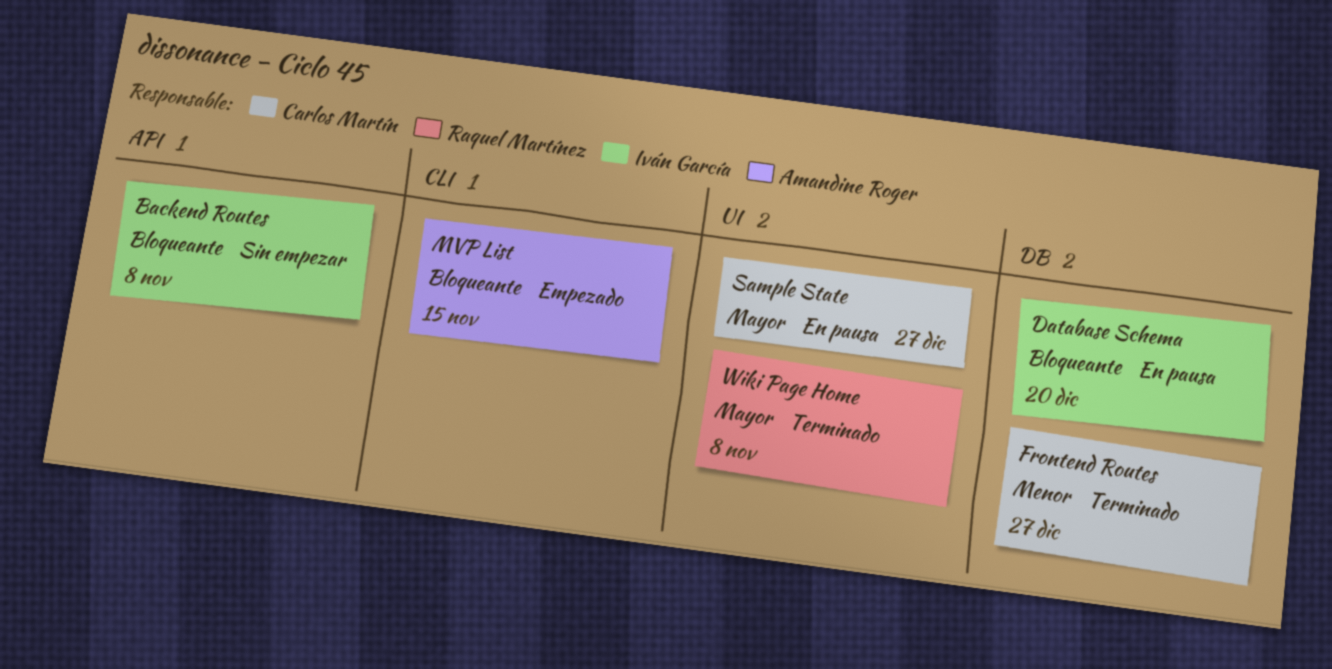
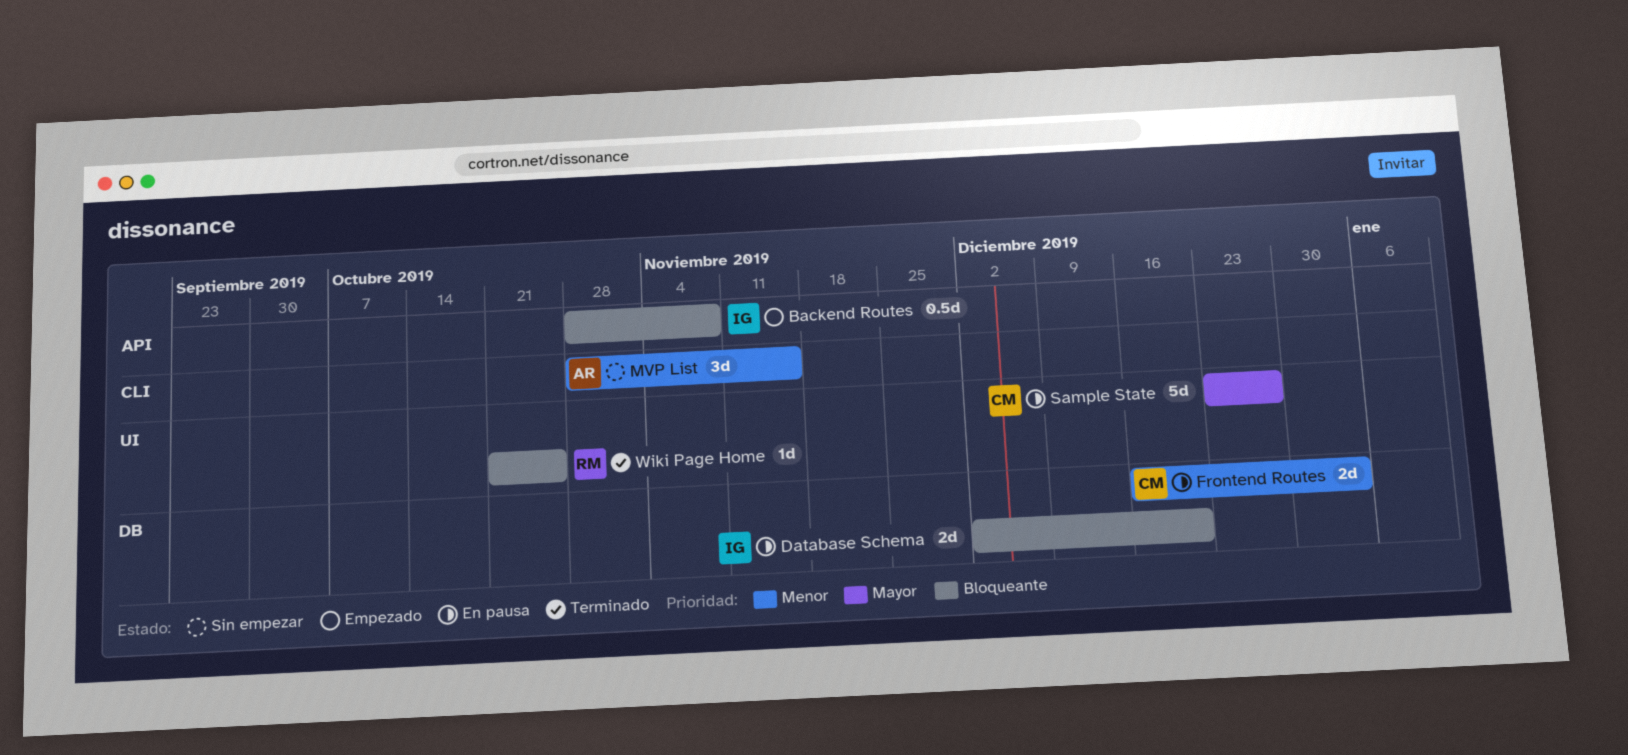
Backend Routes, status: Sin empezar -> Empezado
Frontend Routes, status: Terminado -> En pausa
Frontend Routes, due: Dec 27 -> Jan 3
MVP List, status: Empezado -> Sin empezar
MVP List, priority: Bloqueante -> Menor
Wiki Page Home, priority: Mayor -> Bloqueante
Wiki Page Home, due: Nov 8 -> Oct 25

